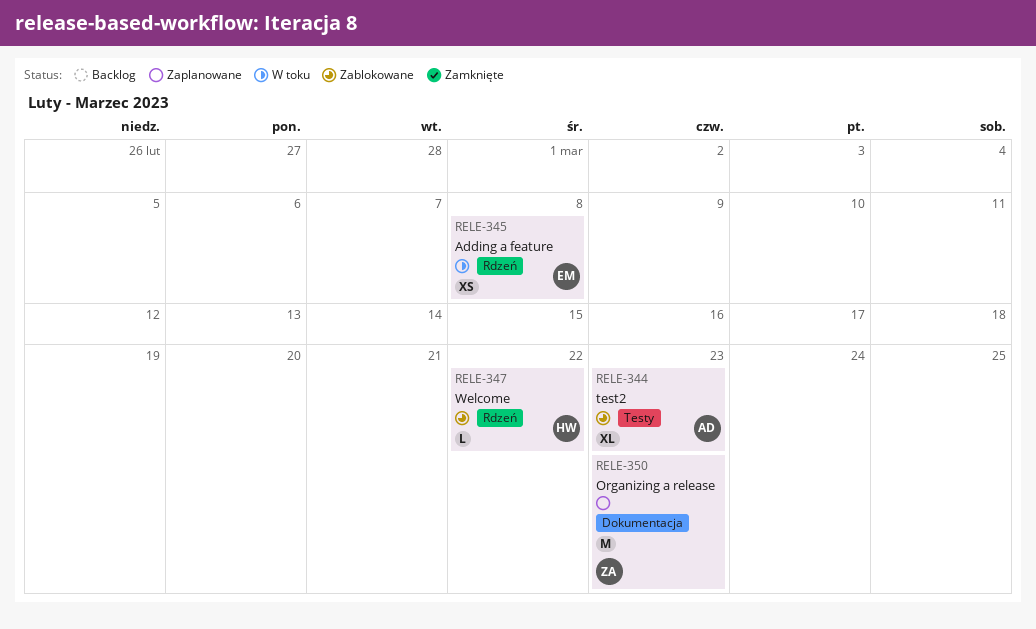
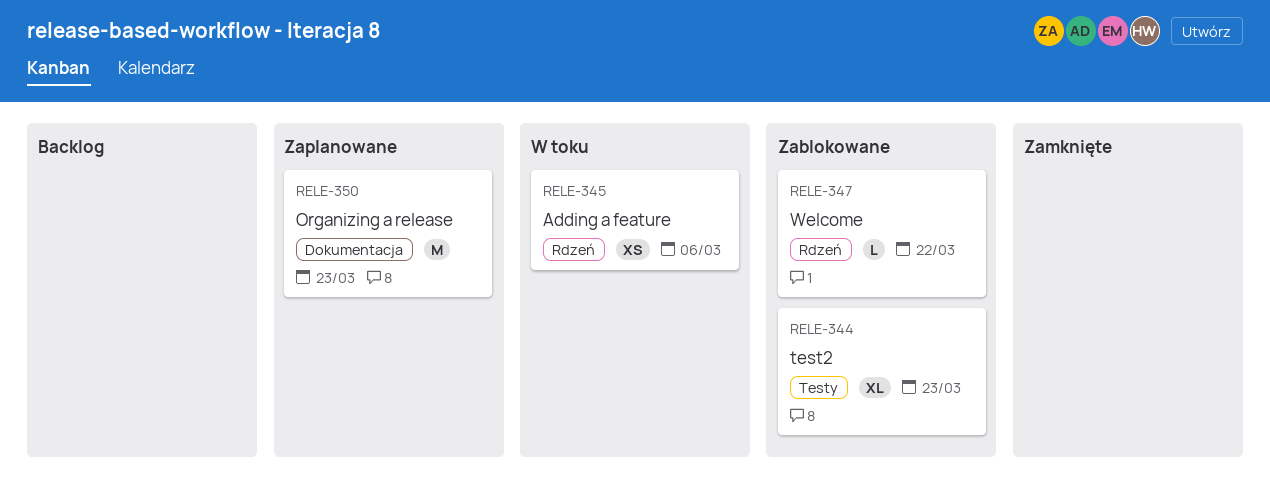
RELE-345, due: Mar 8 -> Mar 6

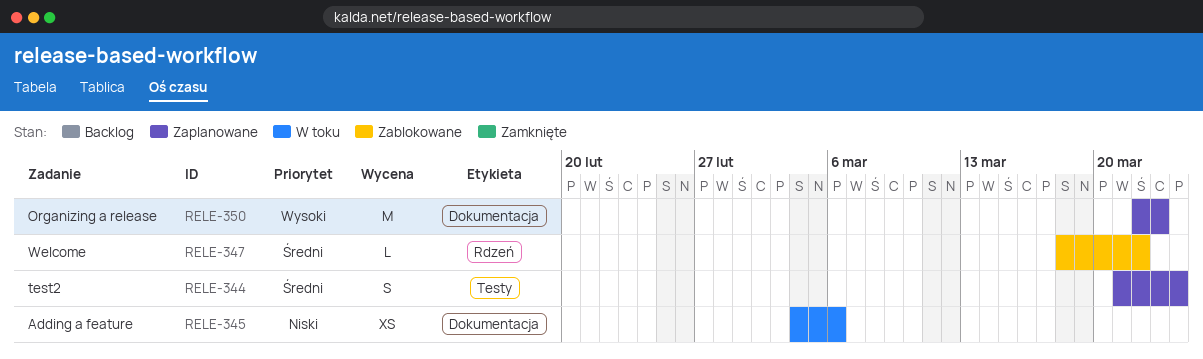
RELE-344, status: Zablokowane -> Zaplanowane
RELE-344, estimate: XL -> S
RELE-344, due: Mar 23 -> Mar 24
RELE-345, label: Rdzeń -> Dokumentacja

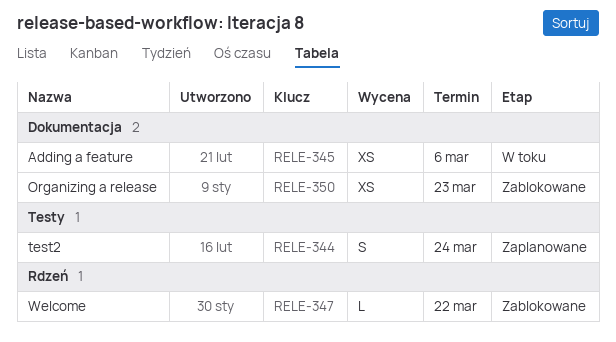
RELE-350, status: Zaplanowane -> Zablokowane
RELE-350, estimate: M -> XS

